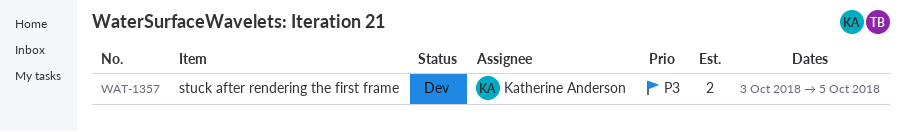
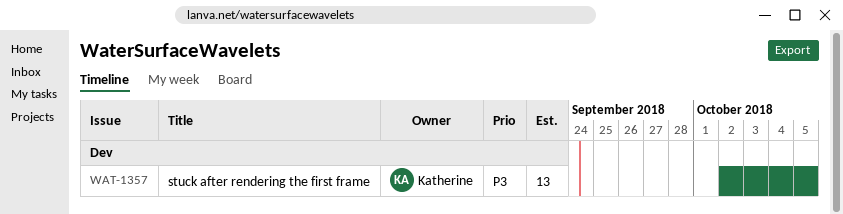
WAT-1357, estimate: 2 -> 13
WAT-1357, start: Oct 3 -> Oct 2

